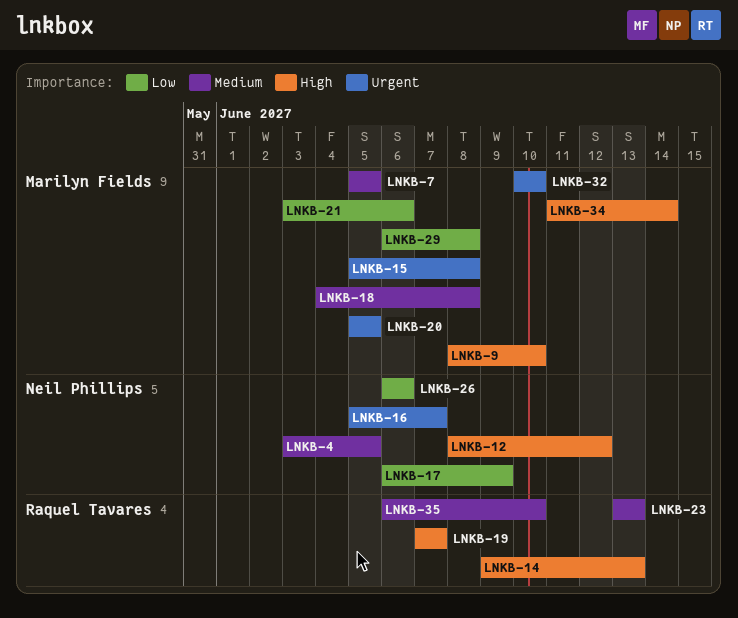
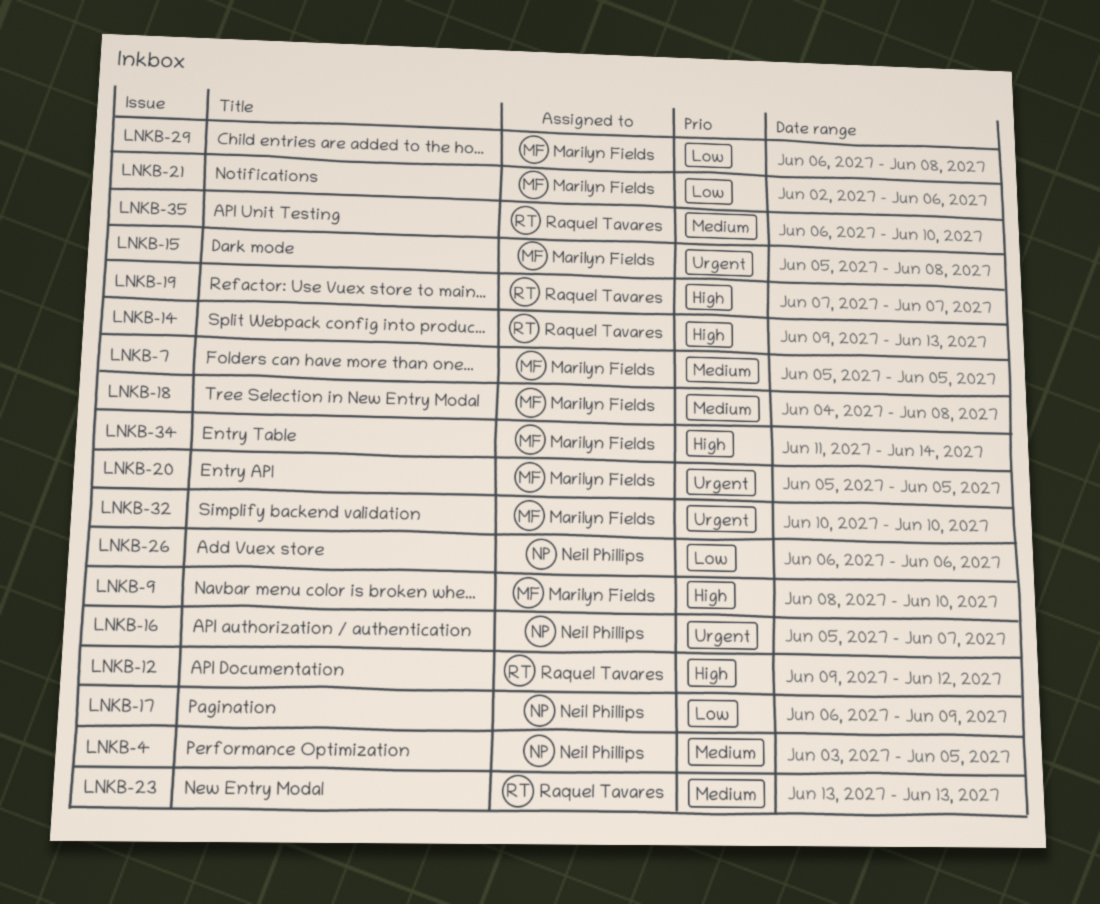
LNKB-12, owner: Neil Phillips -> Raquel Tavares
LNKB-12, start: Jun 8 -> Jun 9
LNKB-21, start: Jun 3 -> Jun 2

